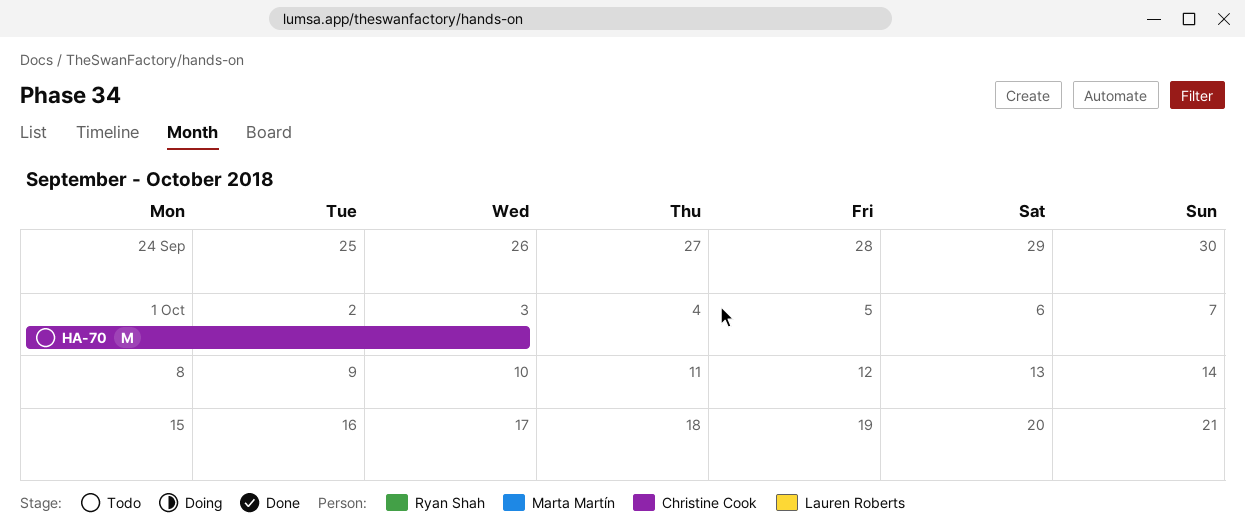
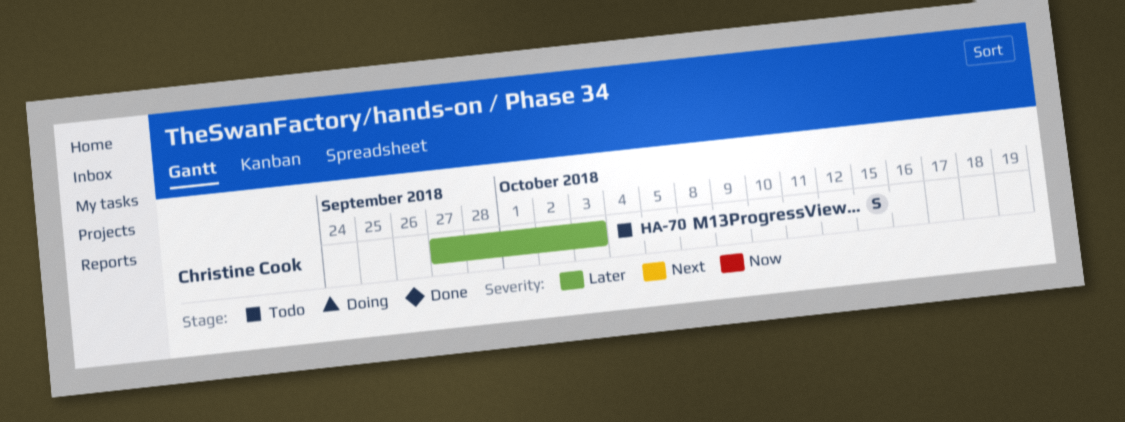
HA-70, estimate: M -> S
HA-70, start: Oct 1 -> Sep 27

